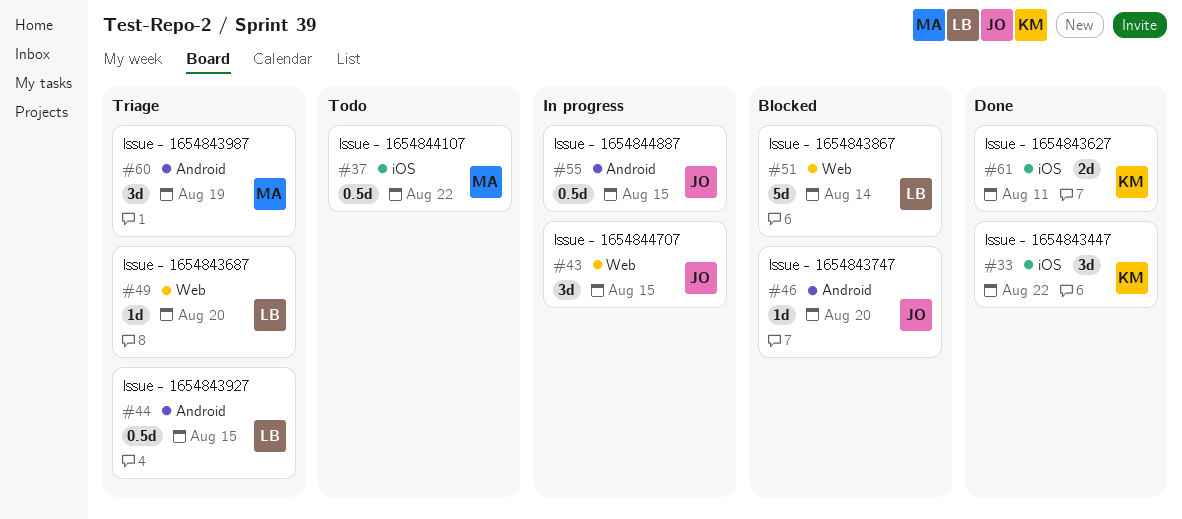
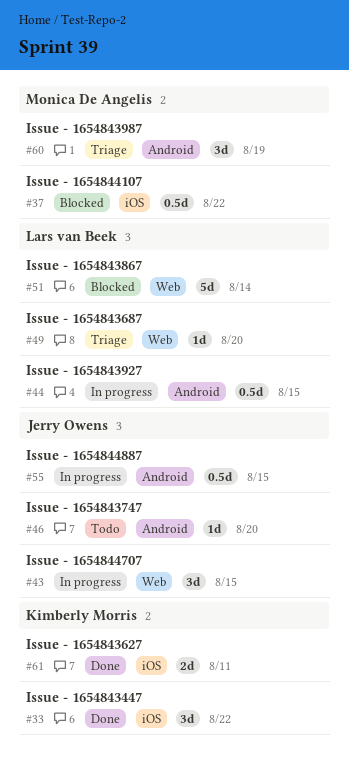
#37, status: Todo -> Blocked
#44, status: Triage -> In progress
#46, status: Blocked -> Todo

